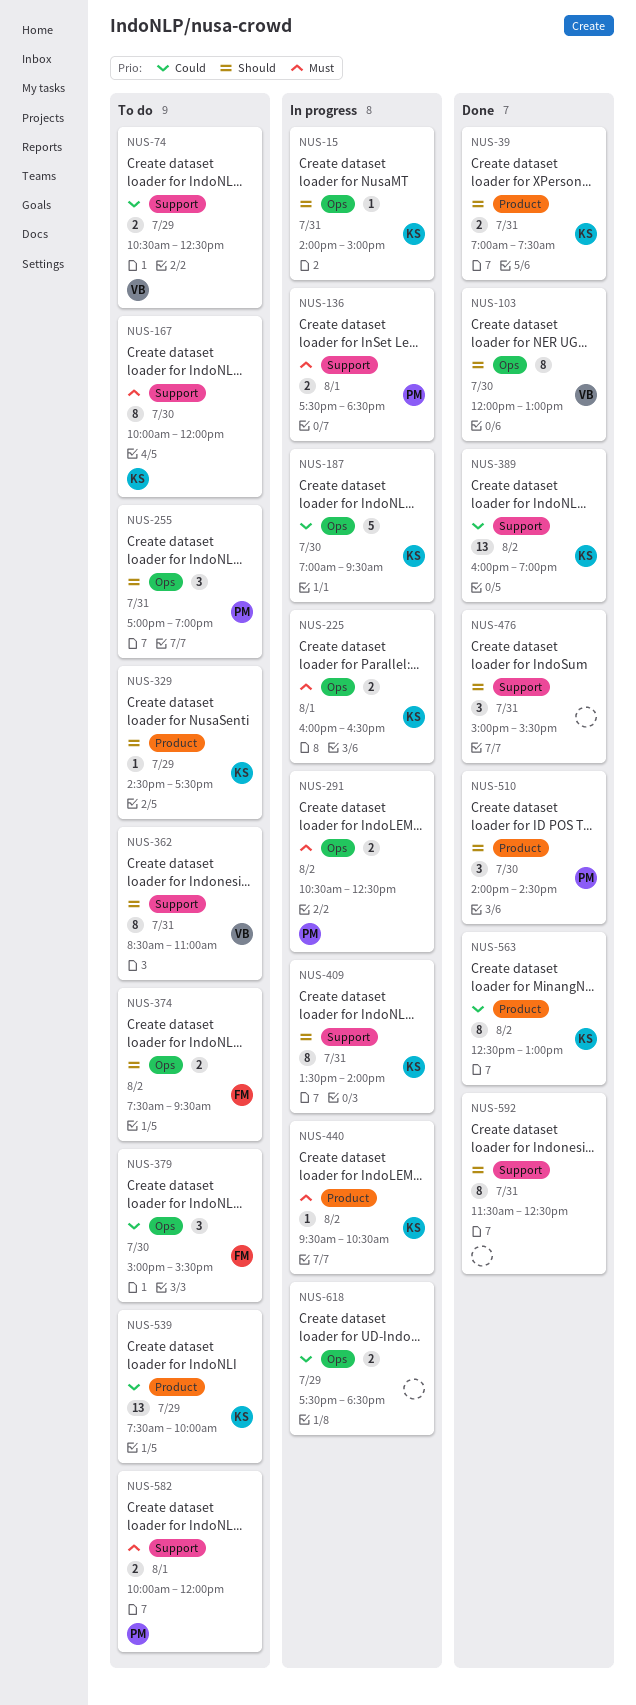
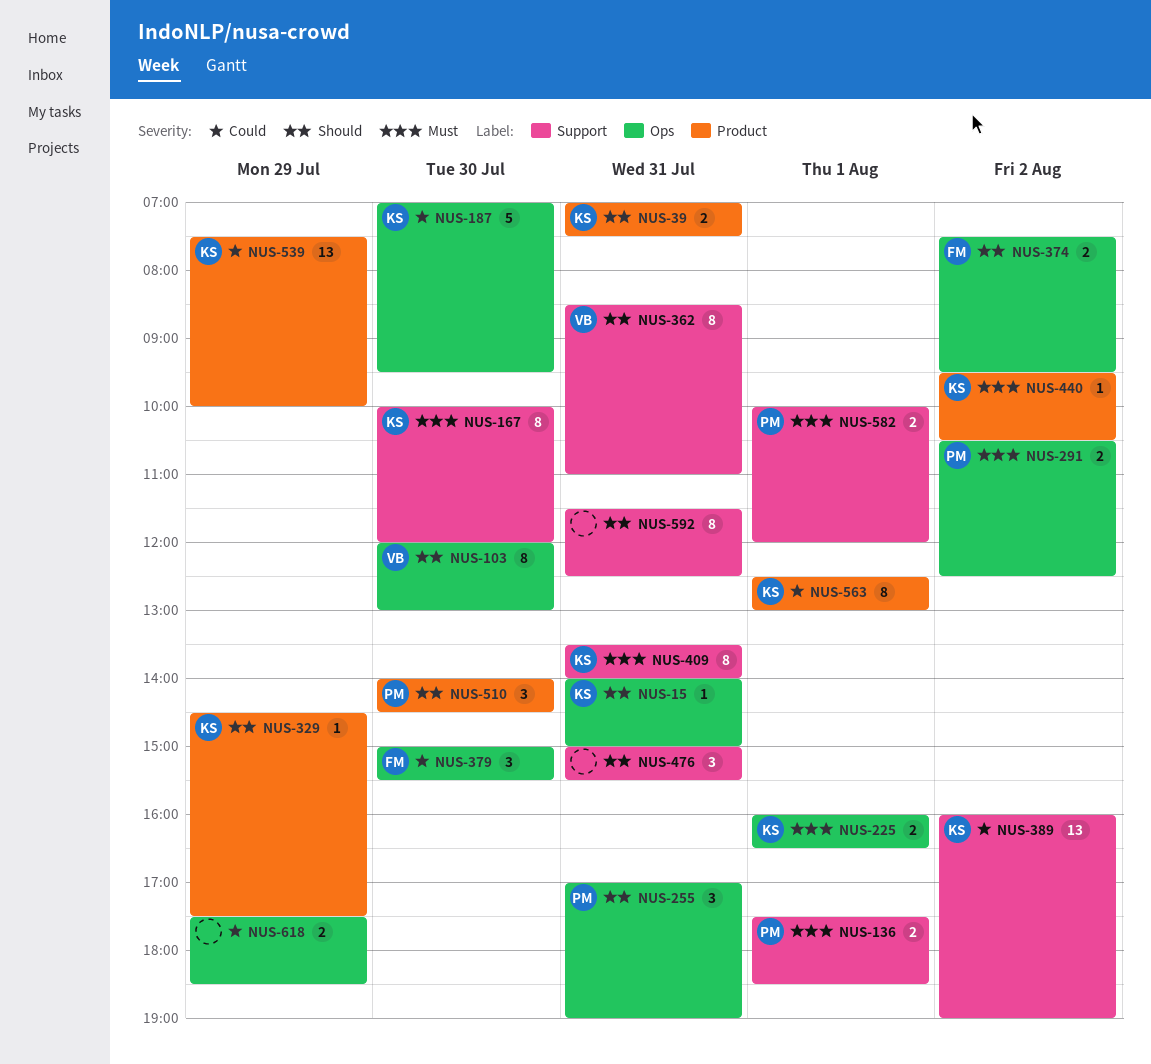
NUS-74: present -> none
NUS-409, priority: Should -> Must
NUS-563, day: Aug 2 -> Aug 1

